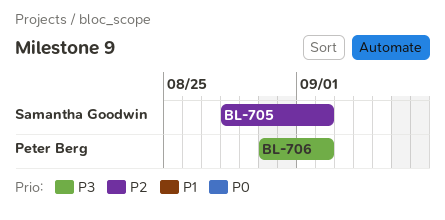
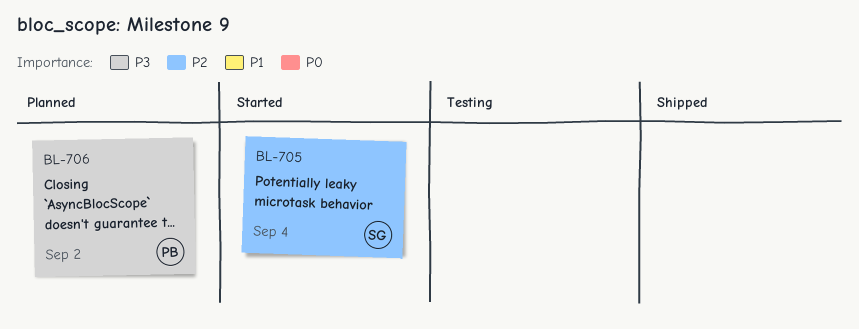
BL-705, due: Sep 2 -> Sep 4

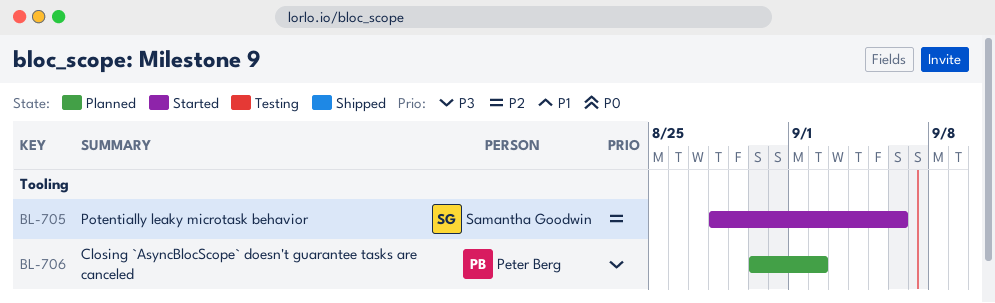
BL-705, due: Sep 4 -> Sep 6

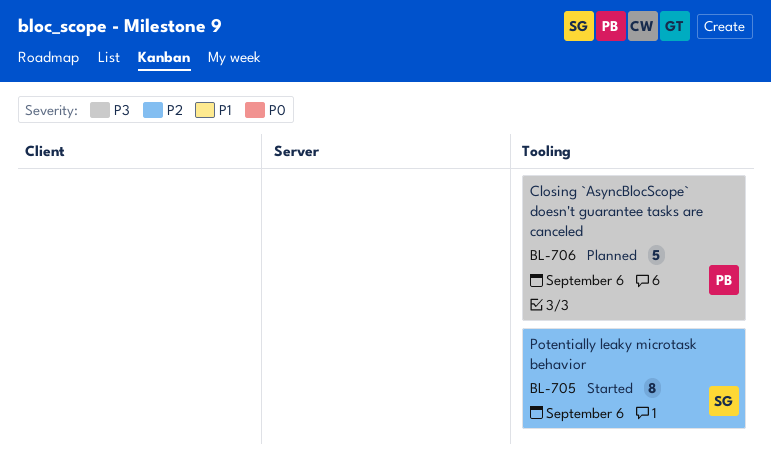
BL-706, due: Sep 2 -> Sep 6

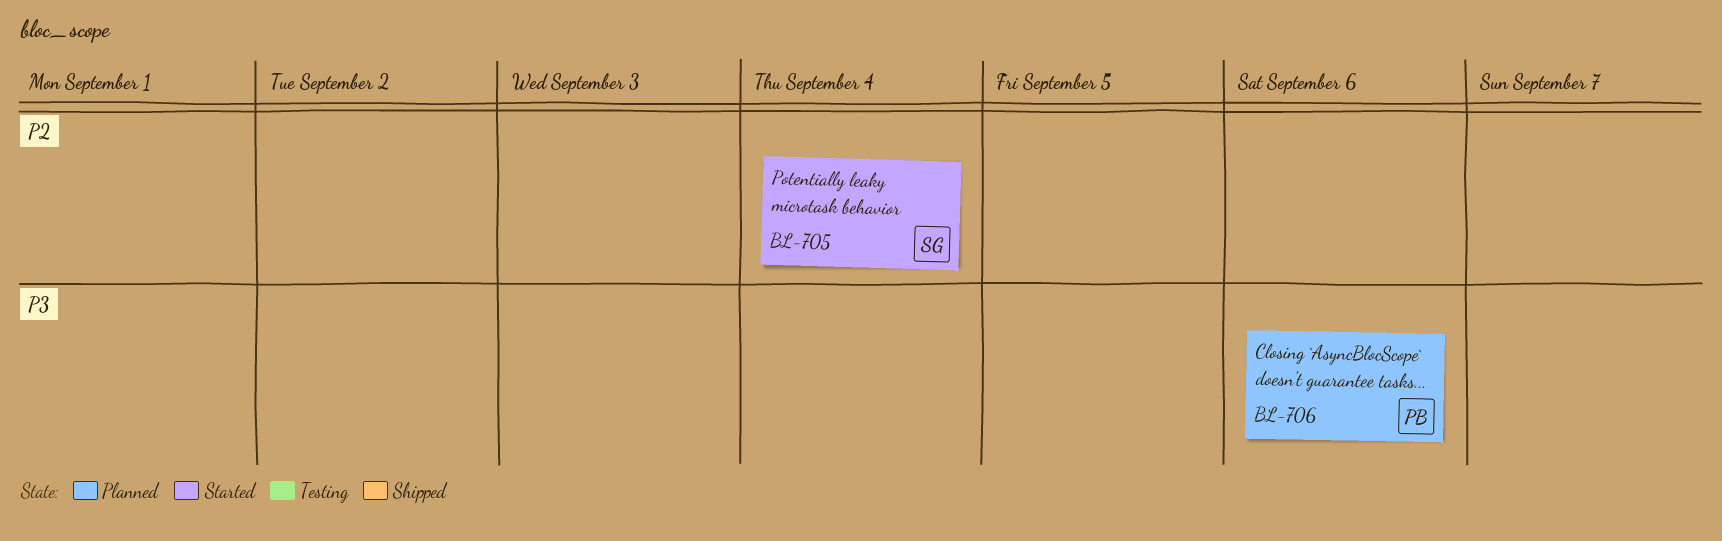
BL-705, due: Sep 6 -> Sep 4

